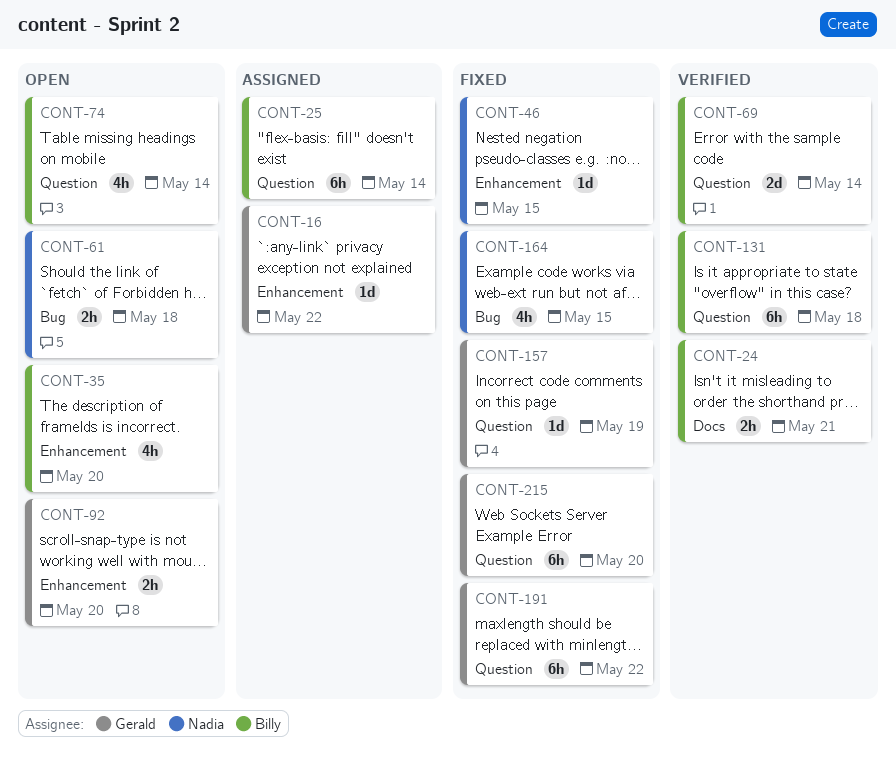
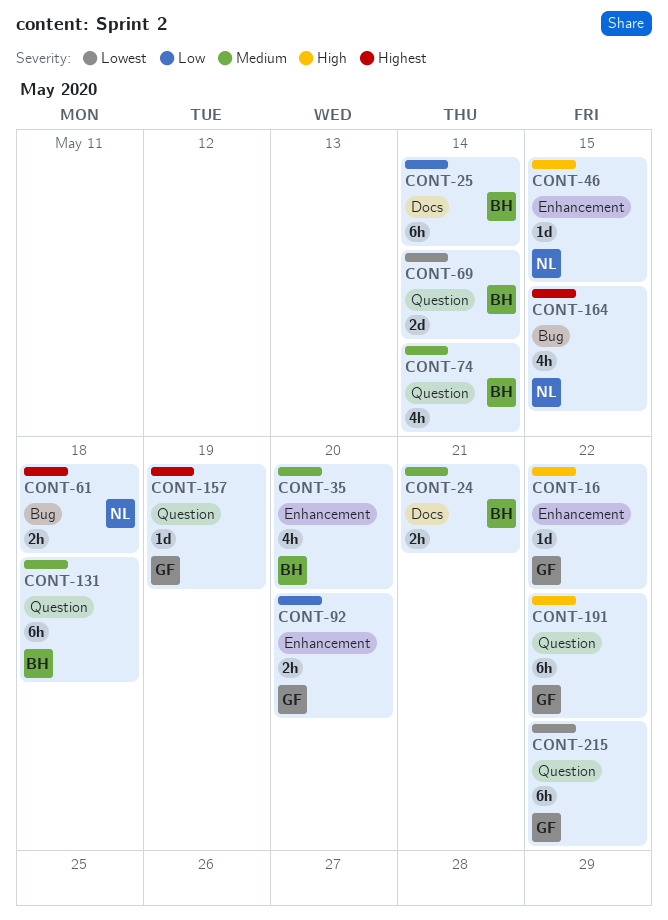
CONT-25, label: Question -> Docs
CONT-215, due: May 20 -> May 22

